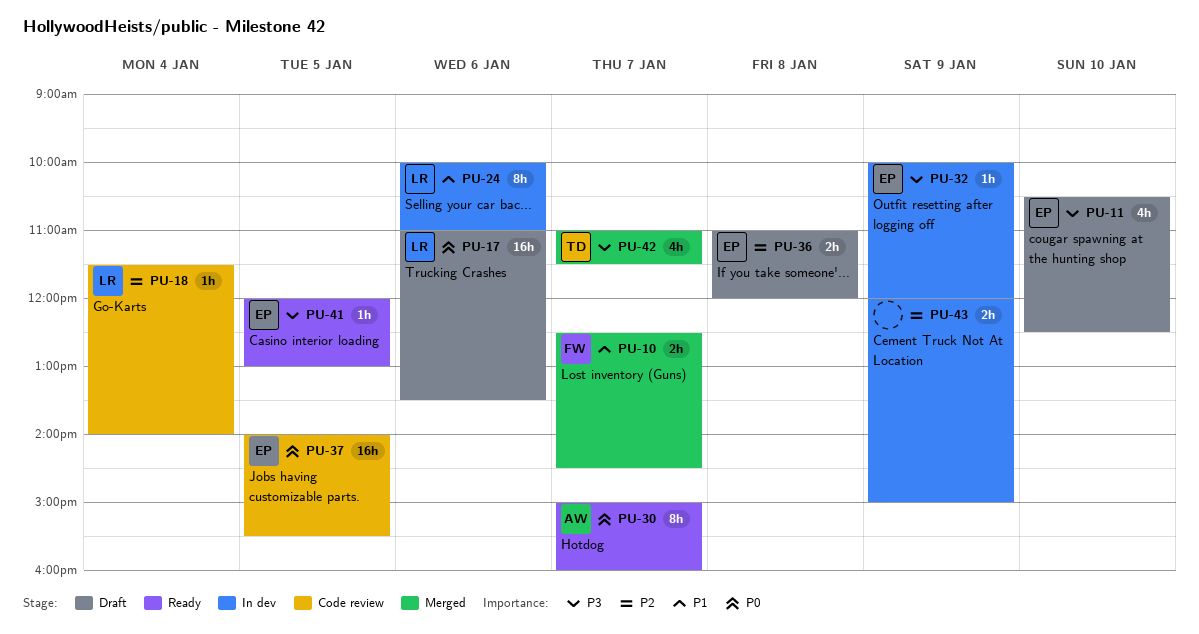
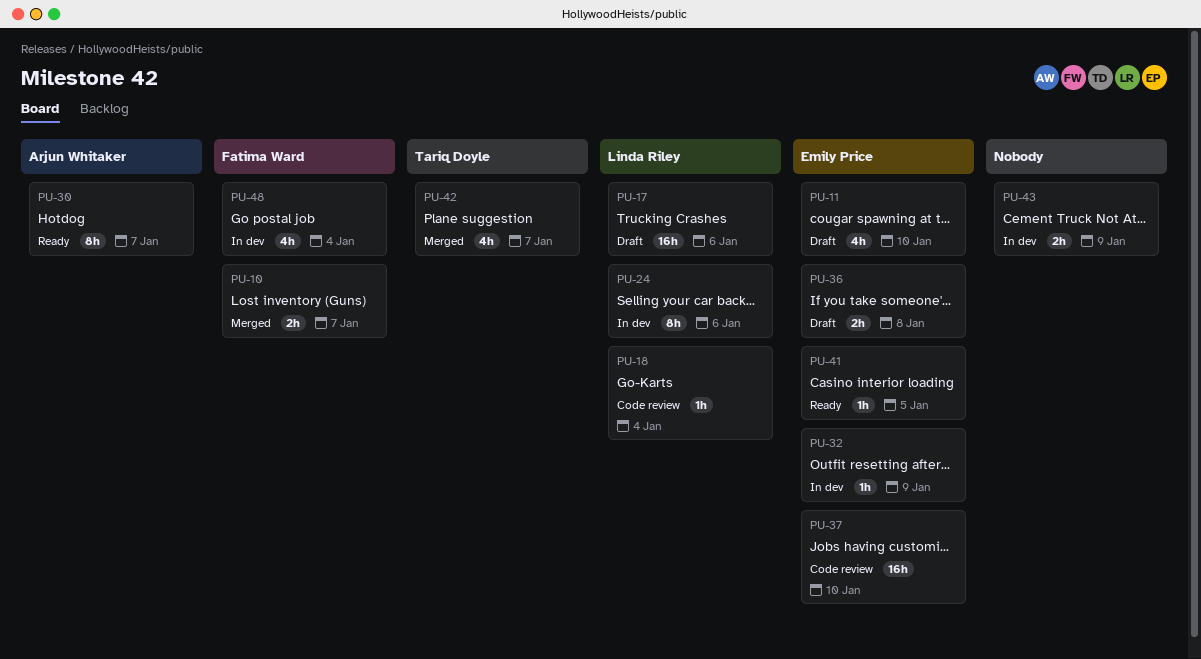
PU-37, day: Jan 5 -> Jan 10
PU-48: none -> present

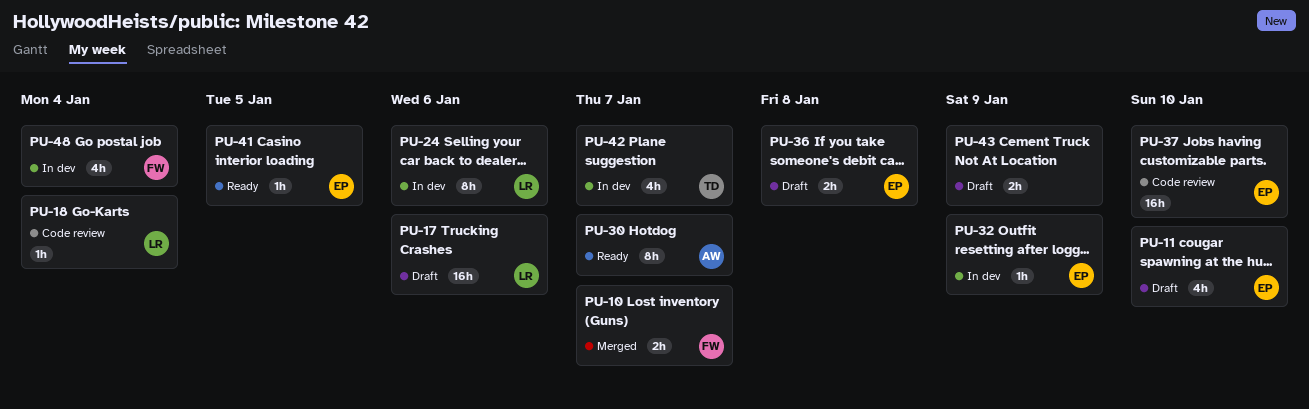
PU-42, status: Merged -> In dev
PU-43, status: In dev -> Draft

